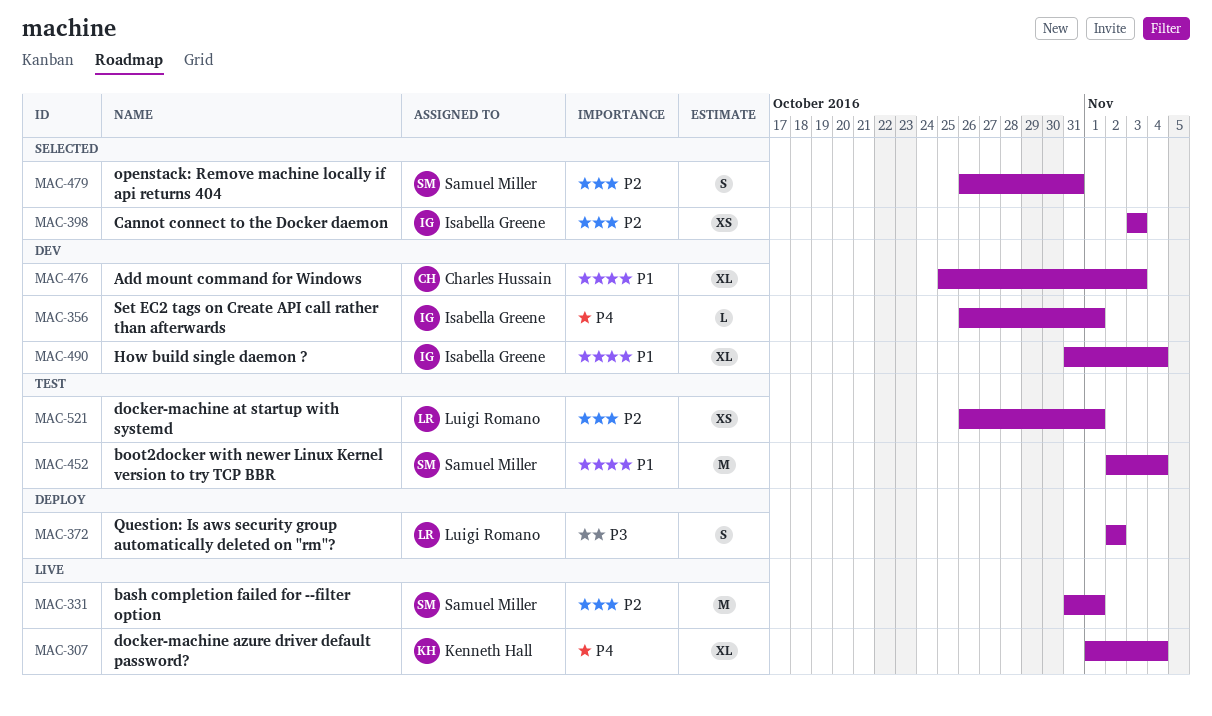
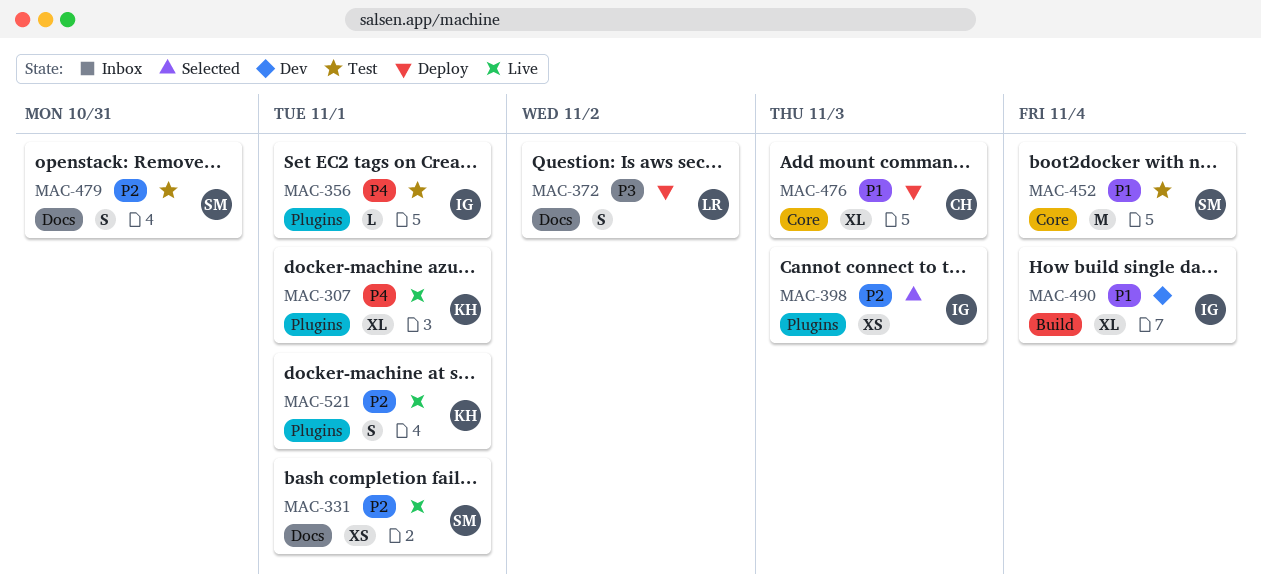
MAC-307, due: Nov 4 -> Nov 1
MAC-331, estimate: M -> XS
MAC-356, status: Dev -> Test
MAC-476, status: Dev -> Deploy
MAC-479, status: Selected -> Test
MAC-521, status: Test -> Live
MAC-521, owner: Luigi Romano -> Kenneth Hall
MAC-521, estimate: XS -> S

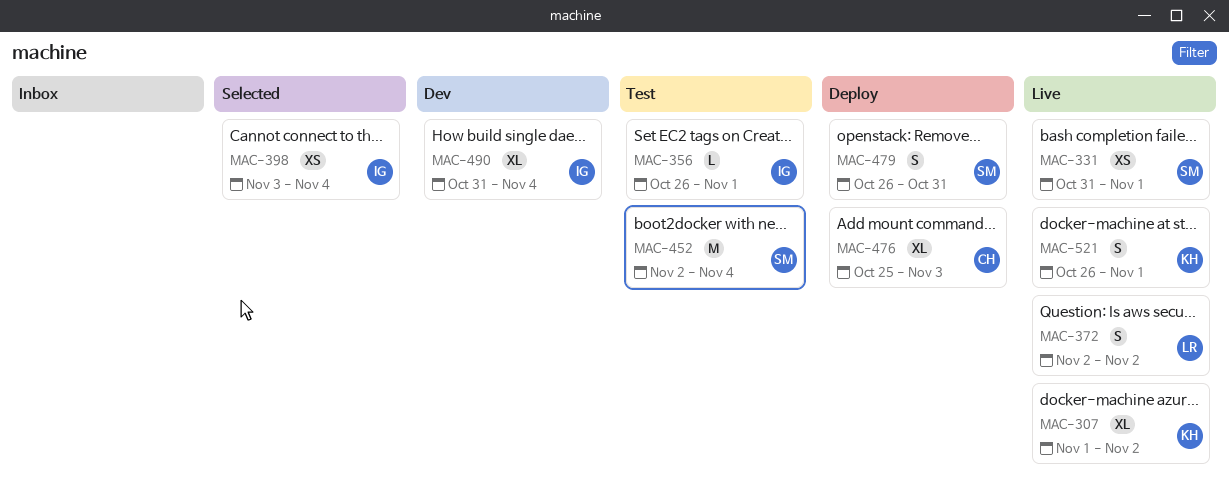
MAC-307, due: Nov 1 -> Nov 2
MAC-372, status: Deploy -> Live
MAC-398, due: Nov 3 -> Nov 4
MAC-479, status: Test -> Deploy

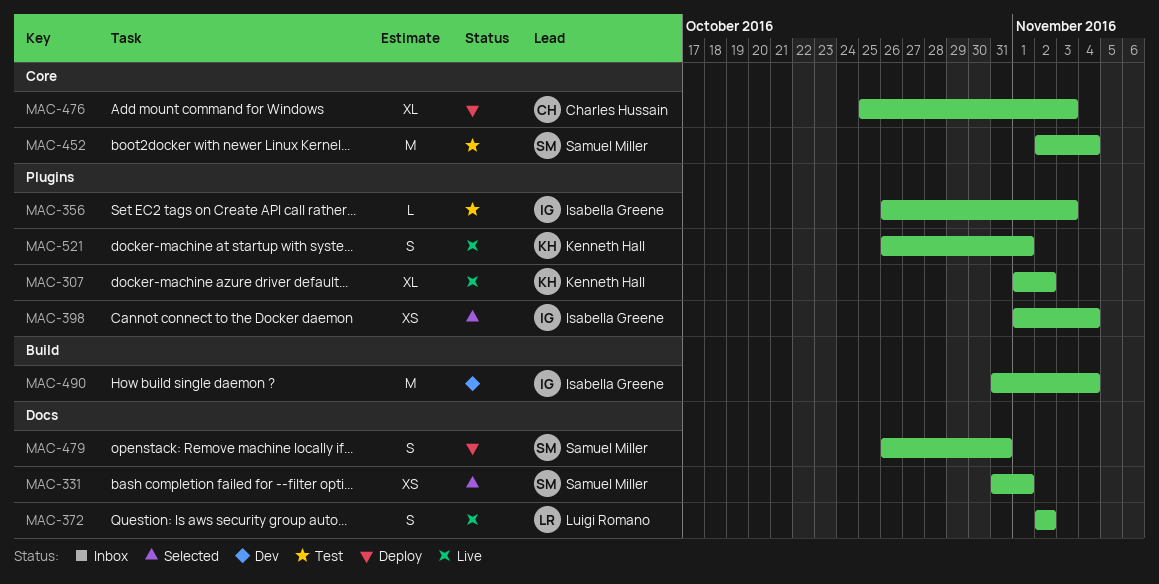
MAC-331, status: Live -> Selected
MAC-356, due: Nov 1 -> Nov 3
MAC-398, start: Nov 3 -> Nov 1
MAC-490, estimate: XL -> M

